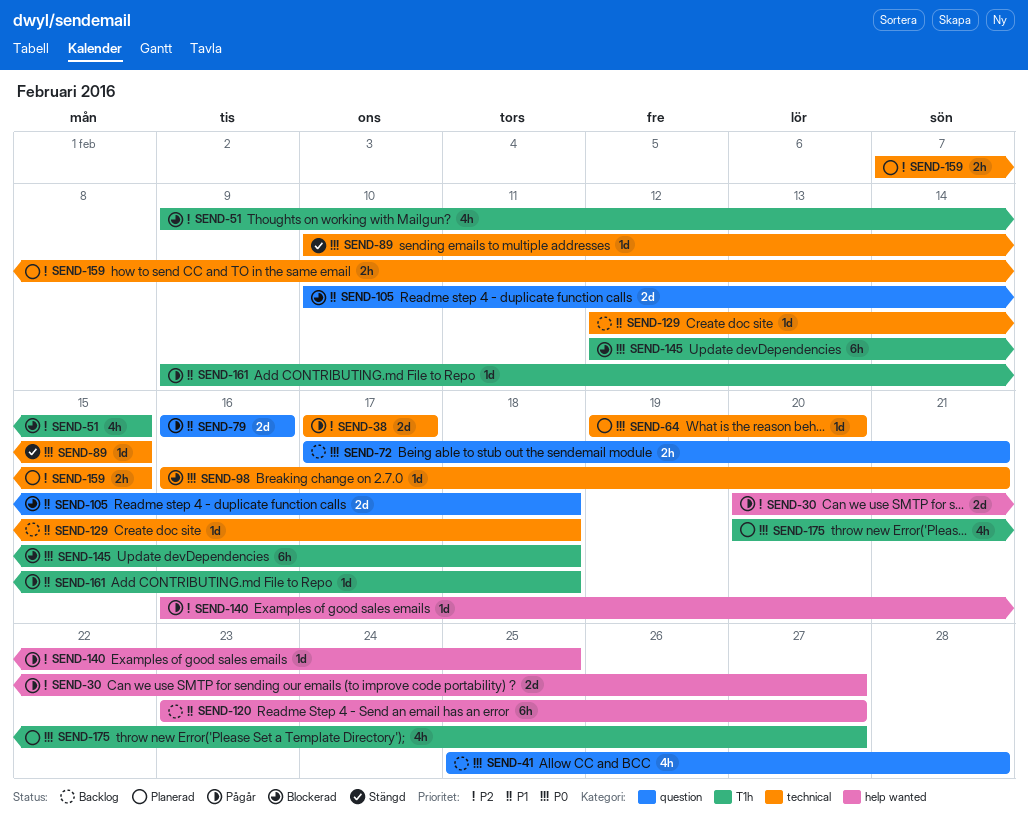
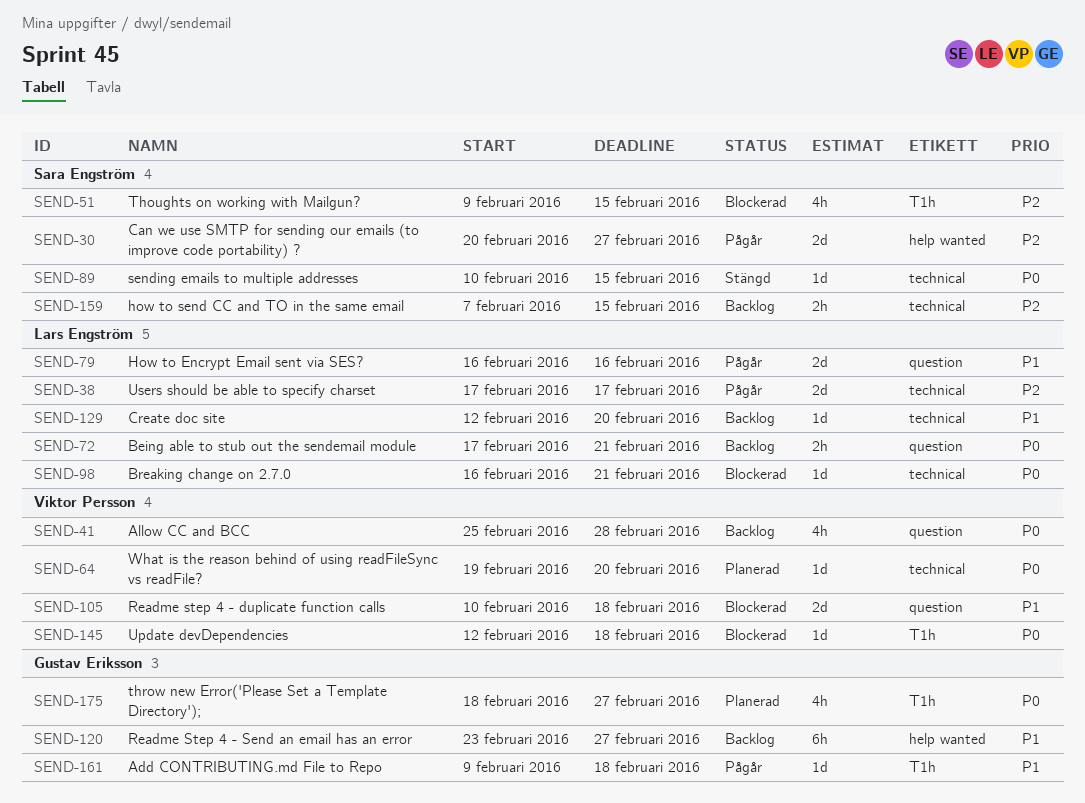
SEND-129, due: Feb 18 -> Feb 20
SEND-140: present -> none
SEND-145, estimate: 6h -> 1d
SEND-159, status: Planerad -> Backlog
SEND-175, start: Feb 20 -> Feb 18

